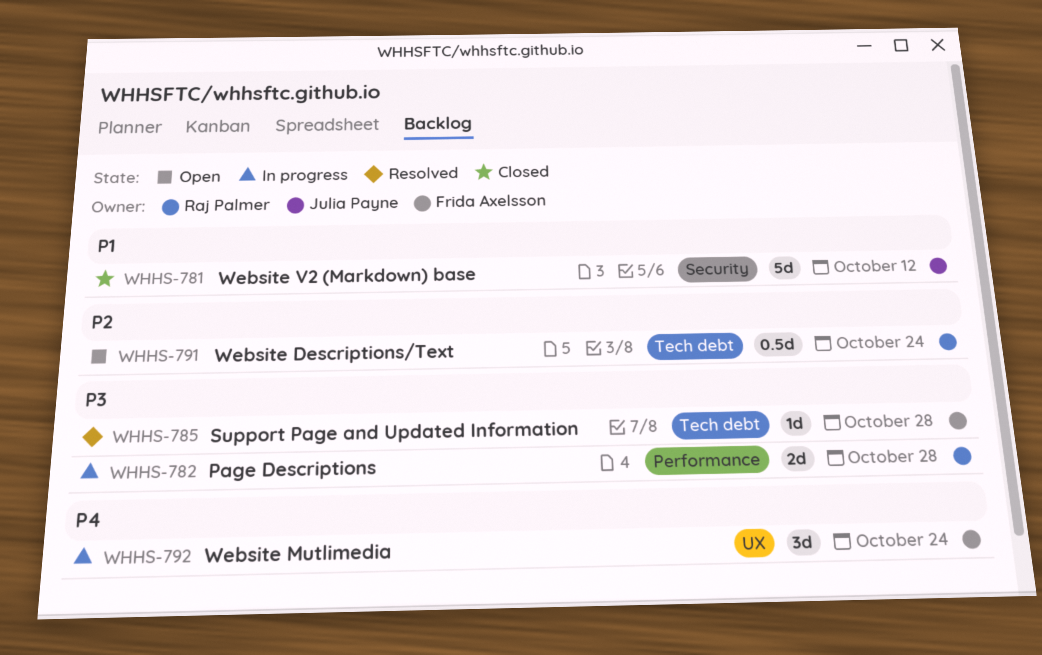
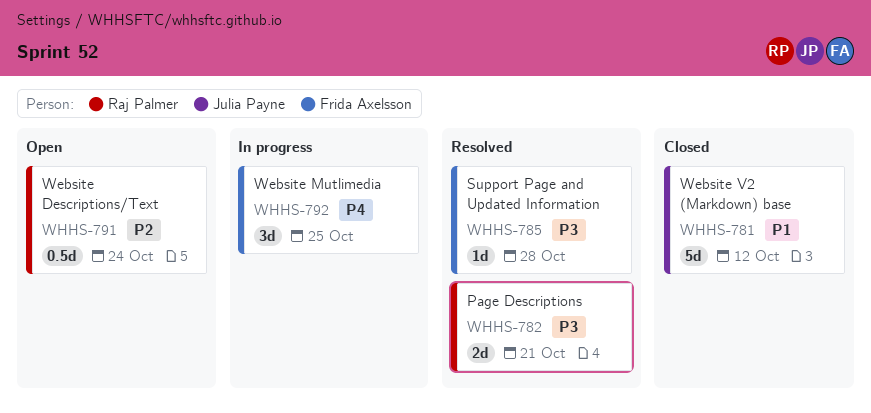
WHHS-782, status: In progress -> Resolved
WHHS-782, due: Oct 28 -> Oct 21
WHHS-792, due: Oct 24 -> Oct 25

